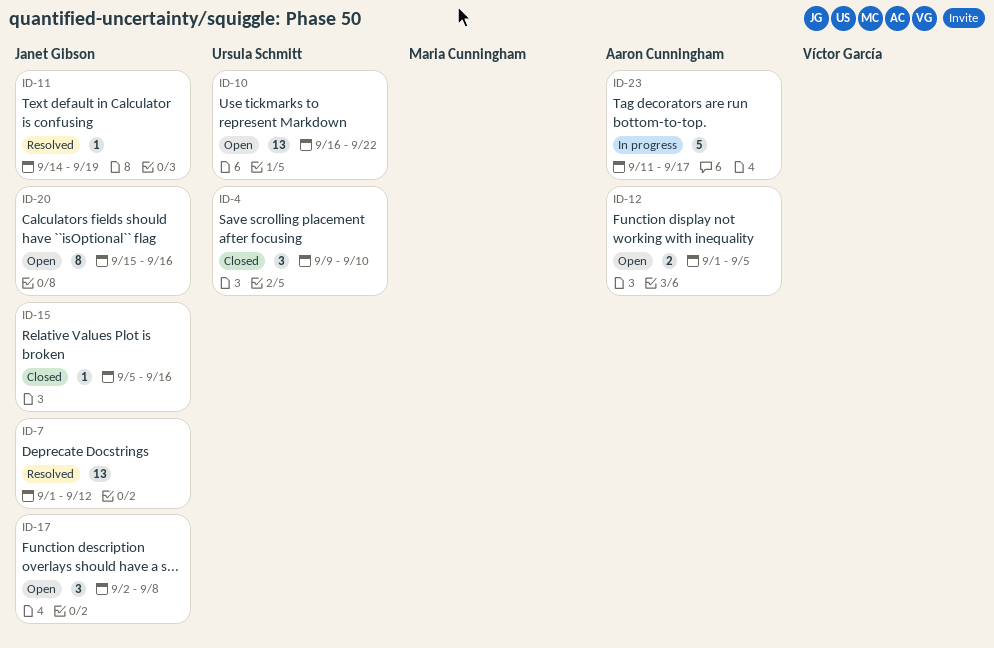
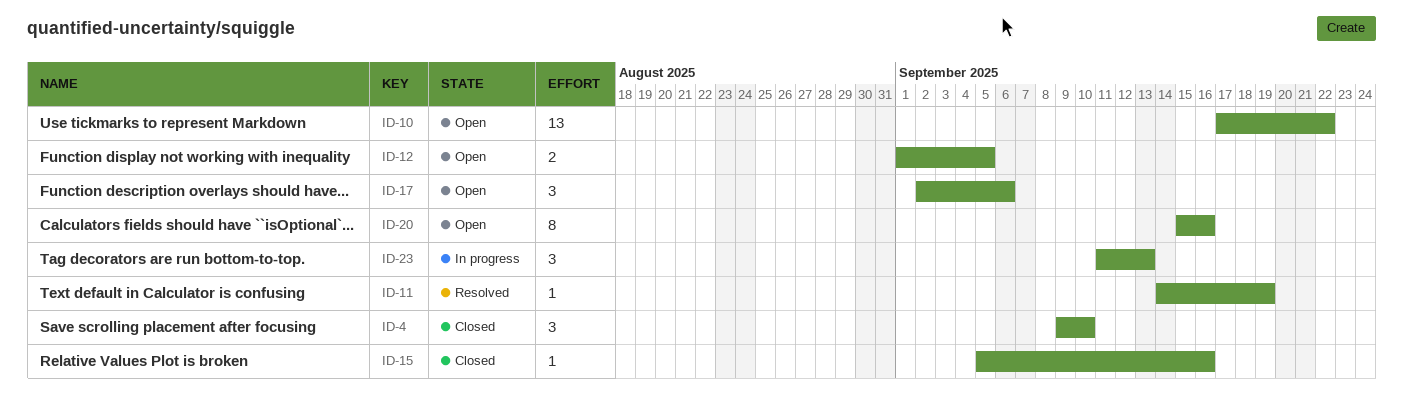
ID-7: present -> none
ID-10, start: Sep 16 -> Sep 17
ID-17, due: Sep 8 -> Sep 6
ID-23, estimate: 5 -> 3
ID-23, due: Sep 17 -> Sep 13

